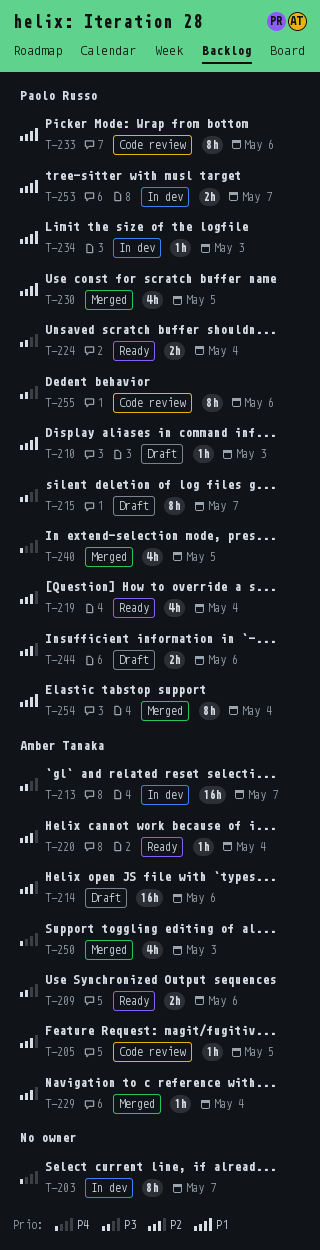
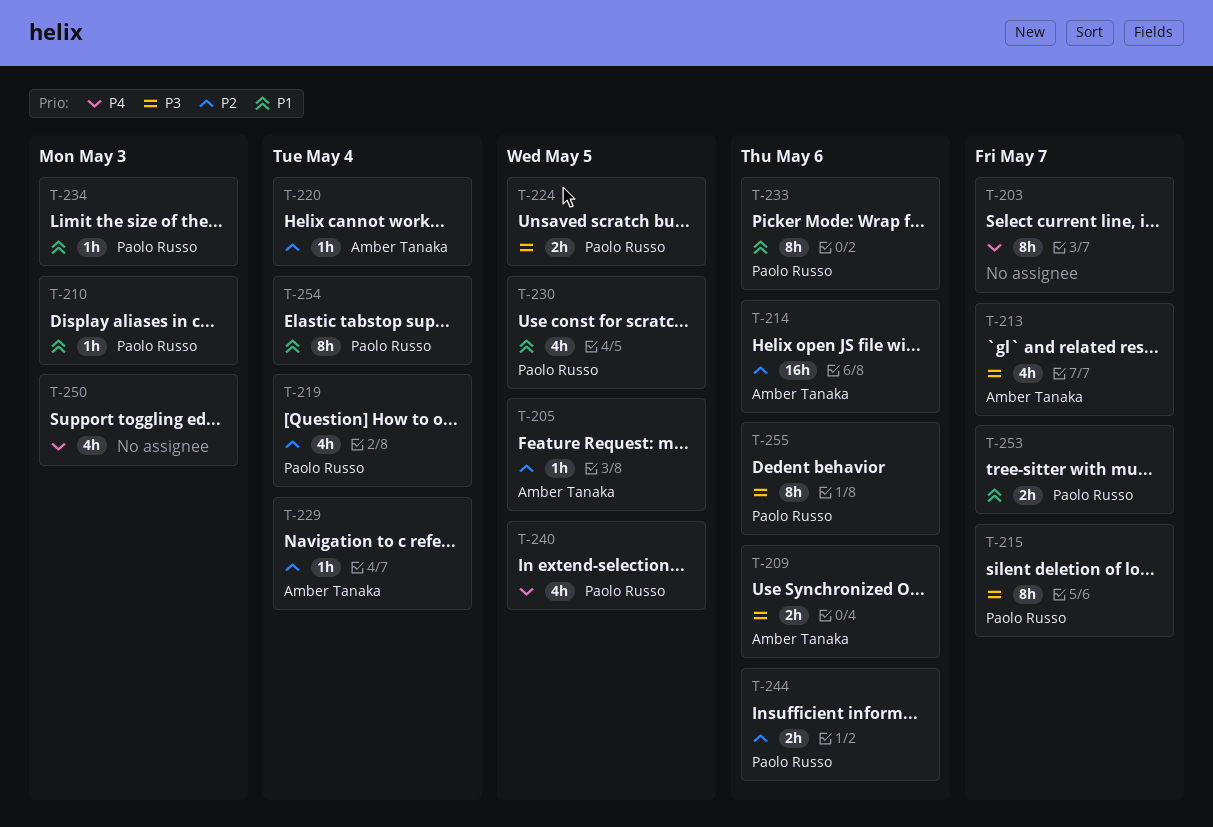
T-213, estimate: 16h -> 4h
T-224, due: May 4 -> May 5
T-250, owner: Amber Tanaka -> none

